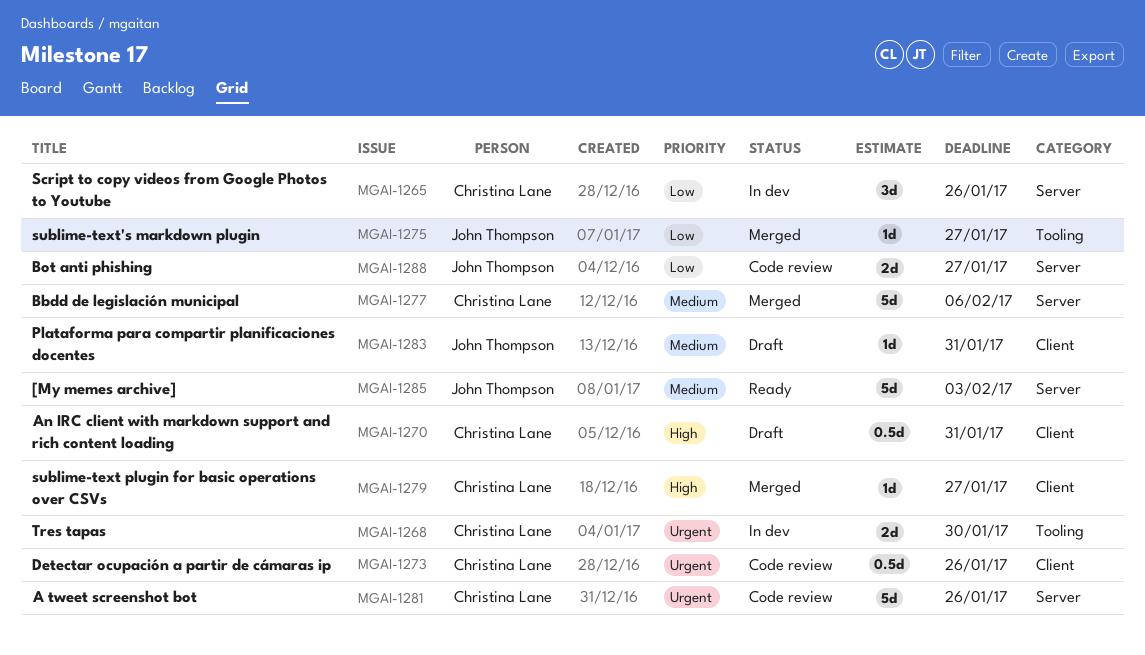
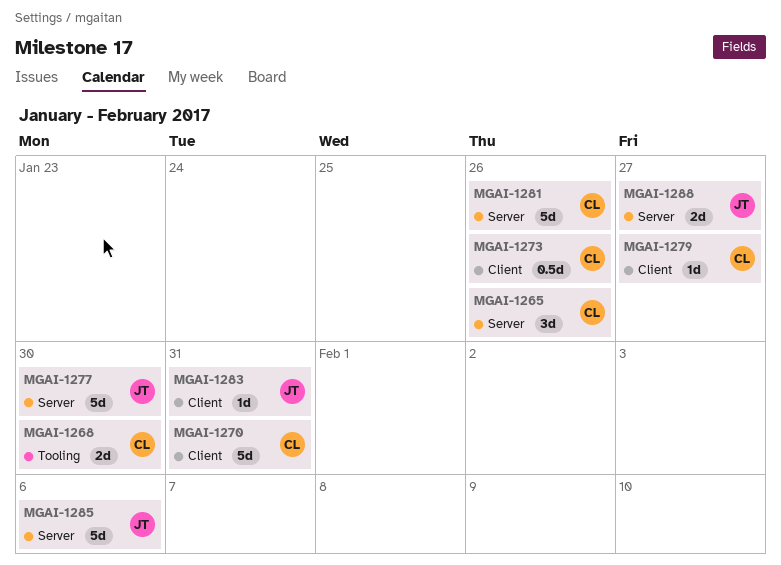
MGAI-1270, estimate: 0.5d -> 5d
MGAI-1275: present -> none
MGAI-1277, owner: Christina Lane -> John Thompson
MGAI-1277, due: Feb 6 -> Jan 30
MGAI-1285, due: Feb 3 -> Feb 6

